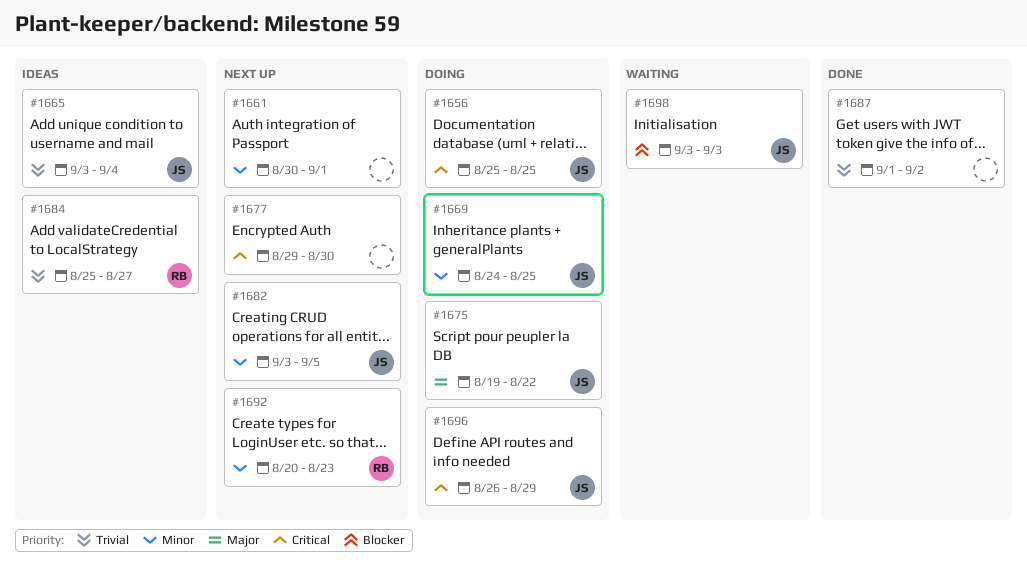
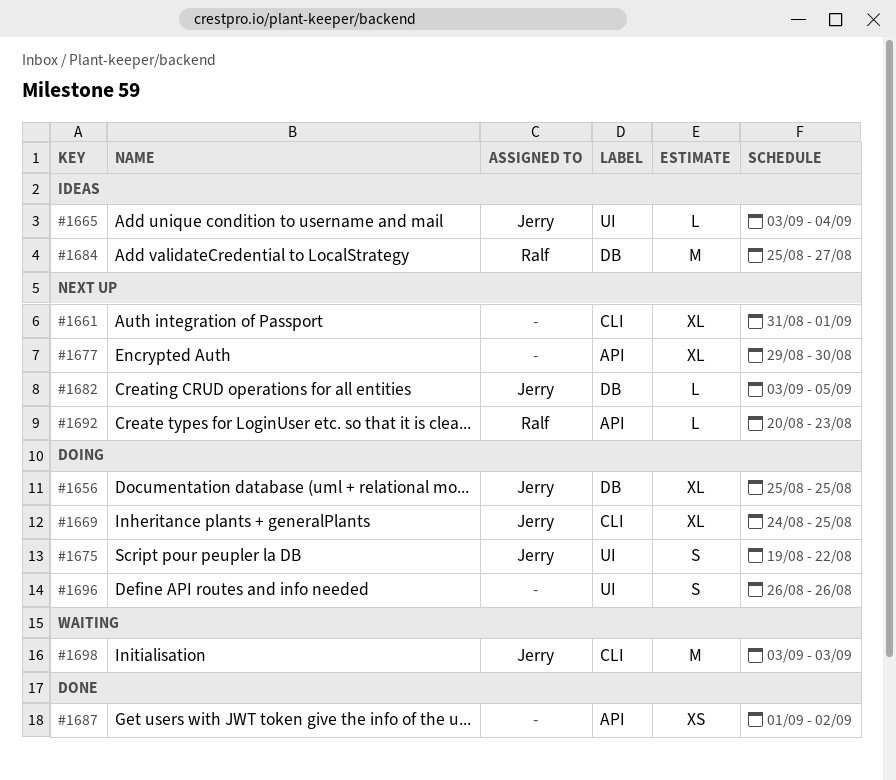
#1661, start: Aug 30 -> Aug 31
#1696, owner: Jerry -> none
#1696, due: Aug 29 -> Aug 26

